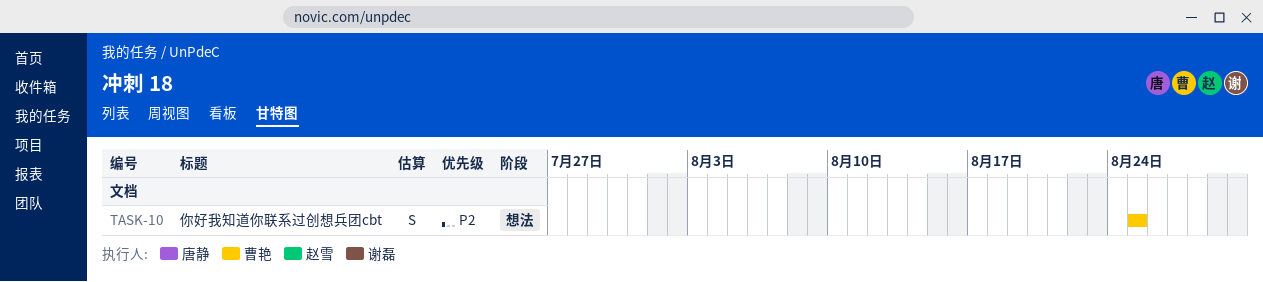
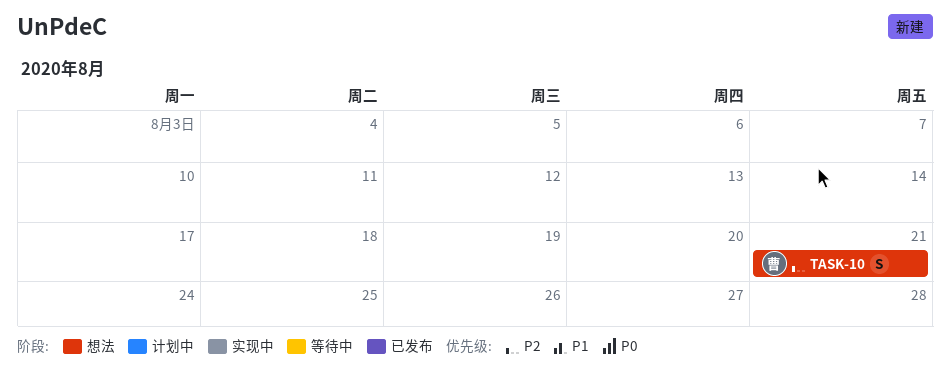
TASK-10, start: Aug 25 -> Aug 21
TASK-10, due: Aug 25 -> Aug 21

